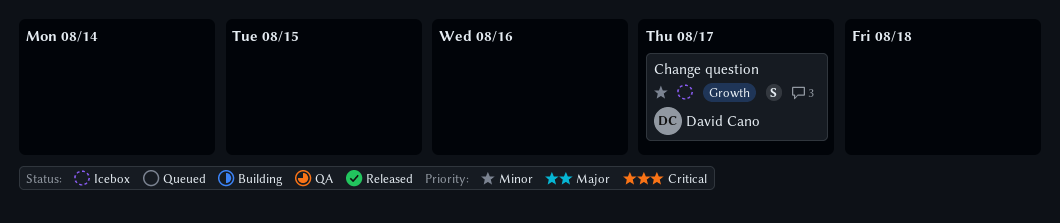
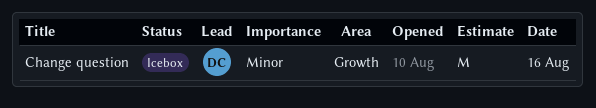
Change question, estimate: S -> M
Change question, day: Aug 17 -> Aug 16

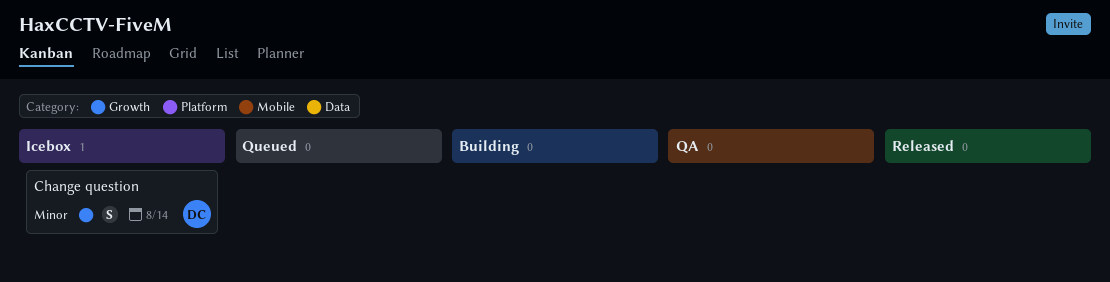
Change question, estimate: M -> S
Change question, day: Aug 16 -> Aug 14

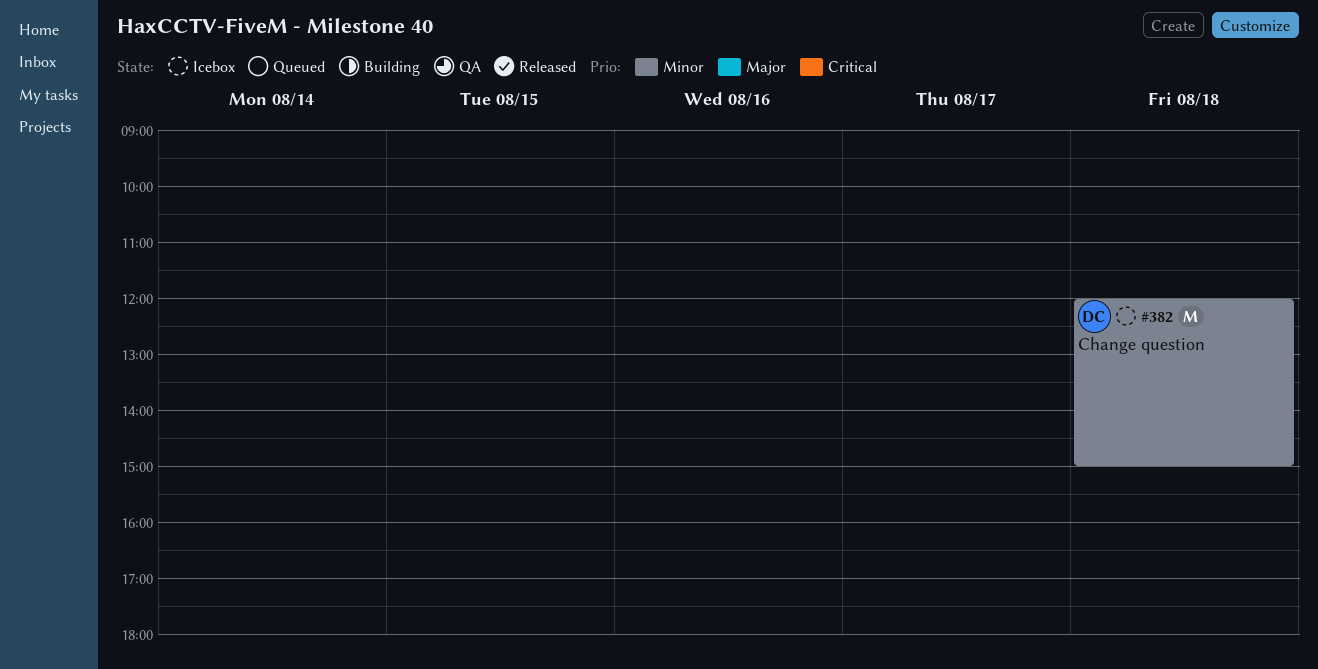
Change question, estimate: S -> M
Change question, day: Aug 14 -> Aug 18

